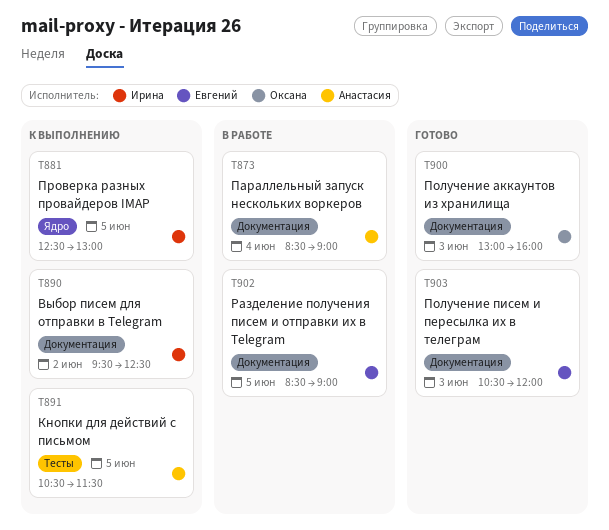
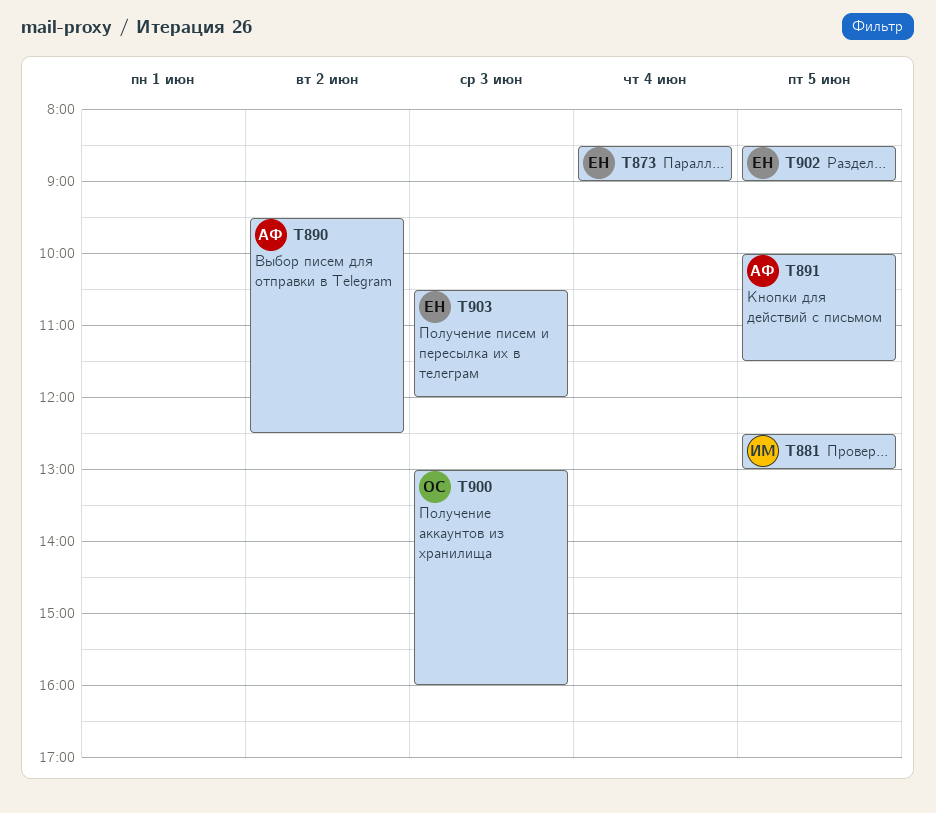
T873, owner: Анастасия -> Евгений
T890, owner: Ирина -> Анастасия
T891, begins: 10:30 -> 10:00

